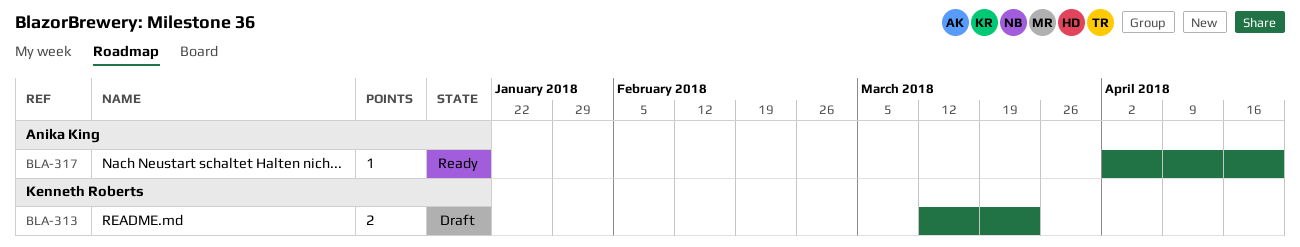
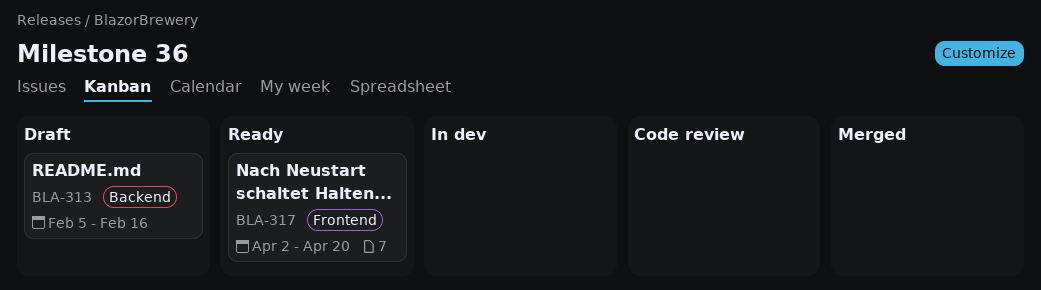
BLA-313, start: Mar 12 -> Feb 5
BLA-313, due: Mar 23 -> Feb 16

